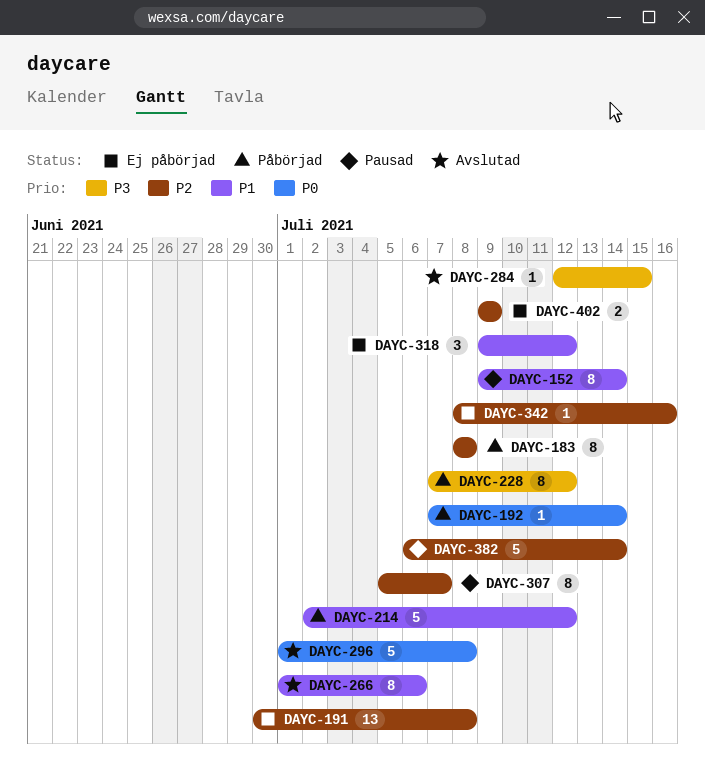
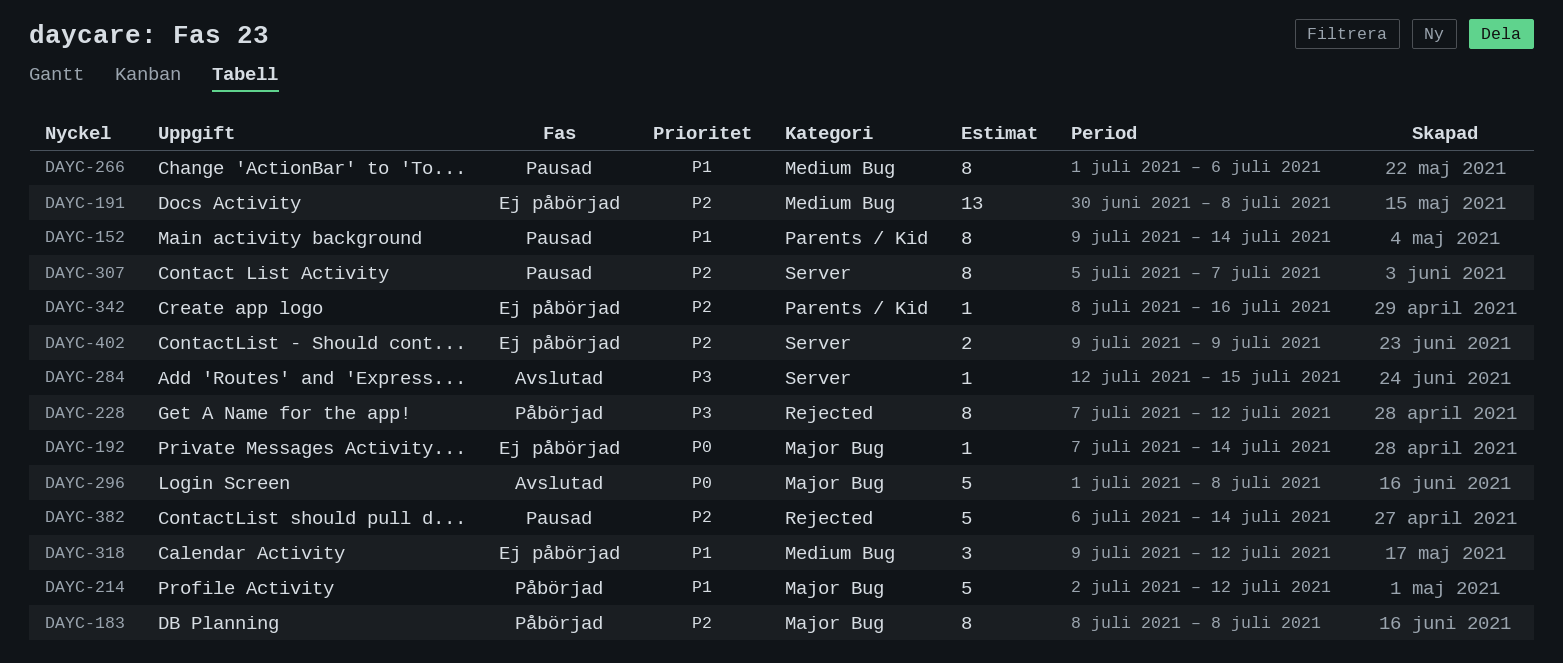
DAYC-192, status: Påbörjad -> Ej påbörjad
DAYC-266, status: Avslutad -> Pausad

